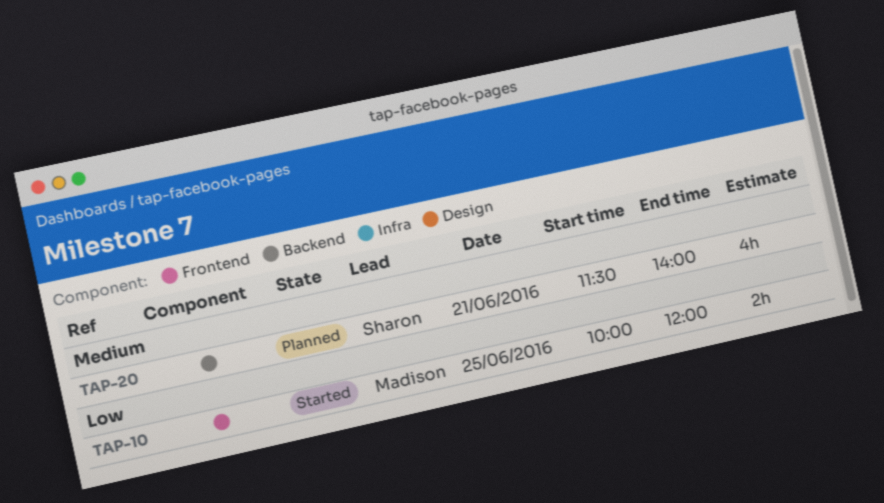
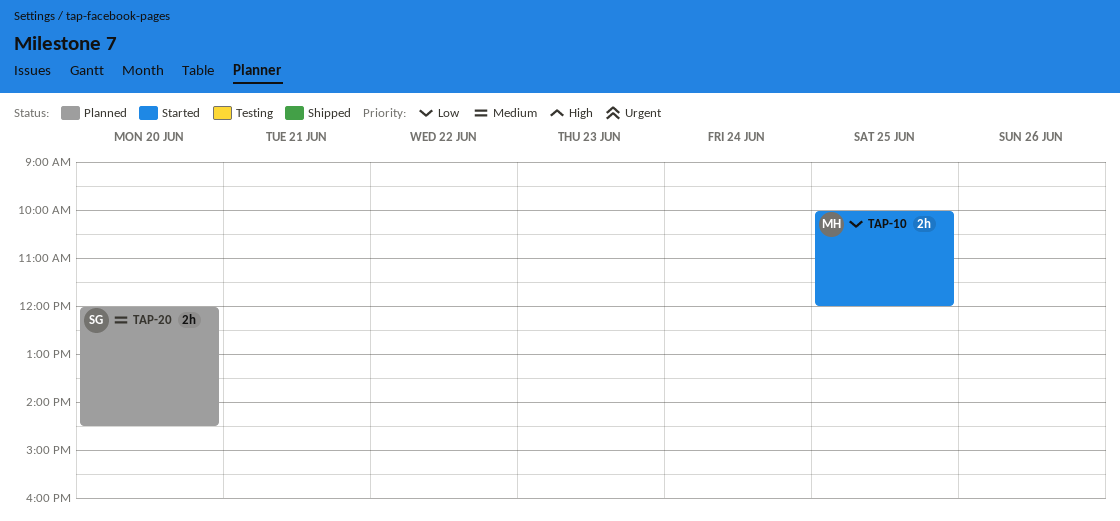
TAP-20, estimate: 4h -> 2h
TAP-20, day: Jun 21 -> Jun 20
TAP-20, begins: 11:30 -> 12:00
TAP-20, ends: 14:00 -> 14:30

